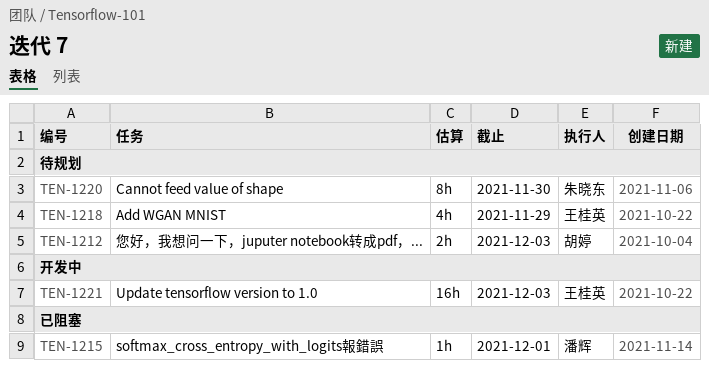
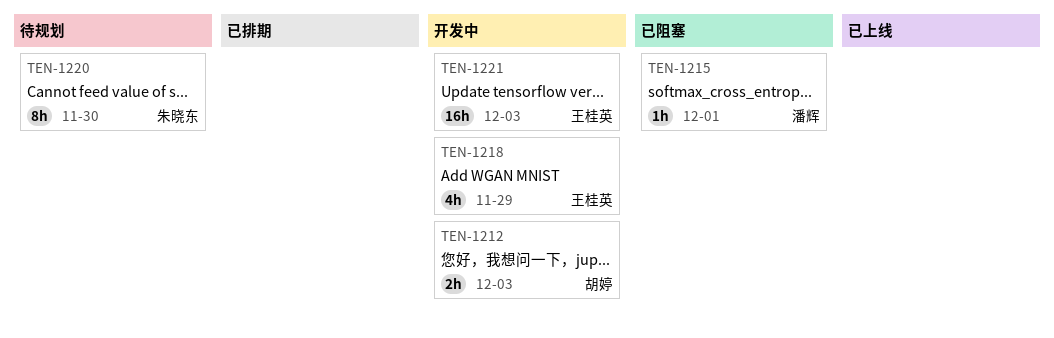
TEN-1212, status: 待规划 -> 开发中
TEN-1218, status: 待规划 -> 开发中

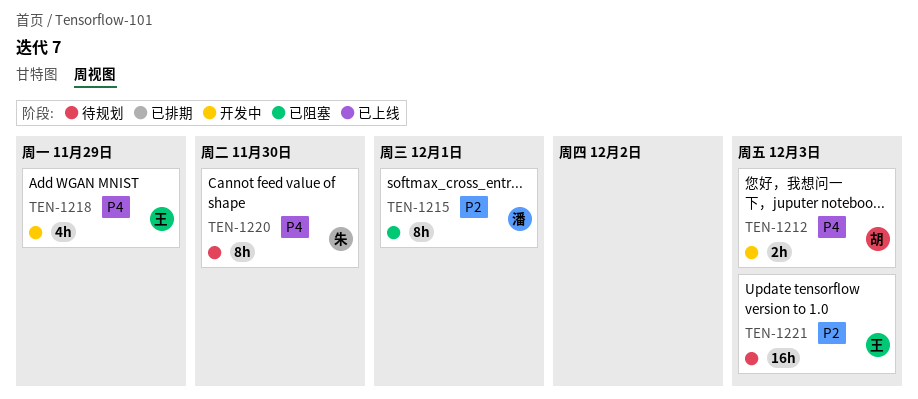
TEN-1215, estimate: 1h -> 8h
TEN-1221, status: 开发中 -> 待规划

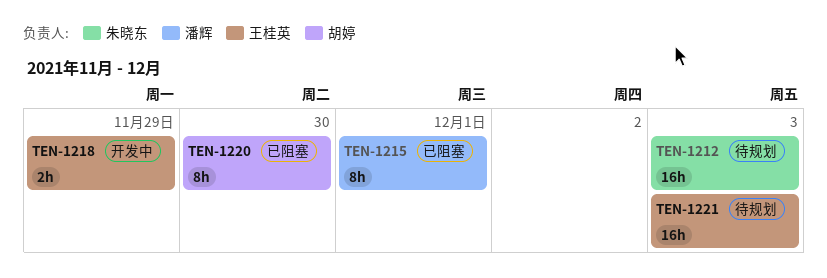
TEN-1212, status: 开发中 -> 待规划
TEN-1212, owner: 胡婷 -> 朱晓东
TEN-1212, estimate: 2h -> 16h
TEN-1218, estimate: 4h -> 2h
TEN-1220, status: 待规划 -> 已阻塞
TEN-1220, owner: 朱晓东 -> 胡婷

